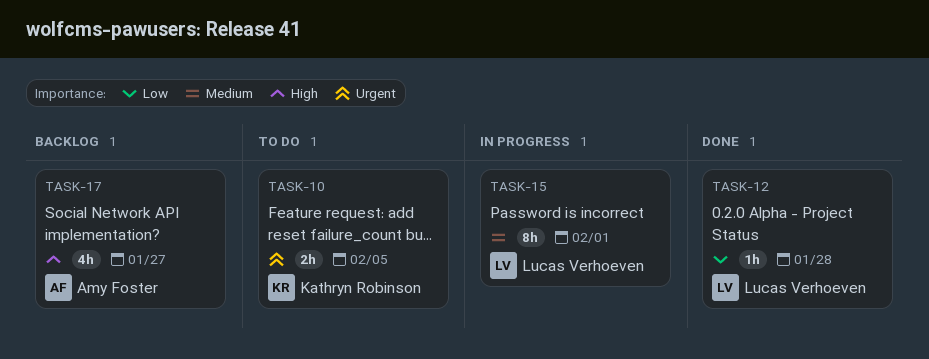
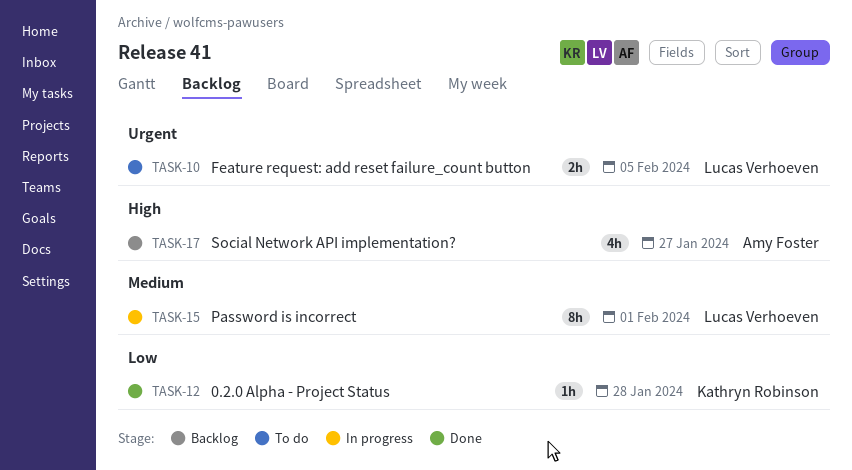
TASK-10, owner: Kathryn Robinson -> Lucas Verhoeven
TASK-12, owner: Lucas Verhoeven -> Kathryn Robinson

